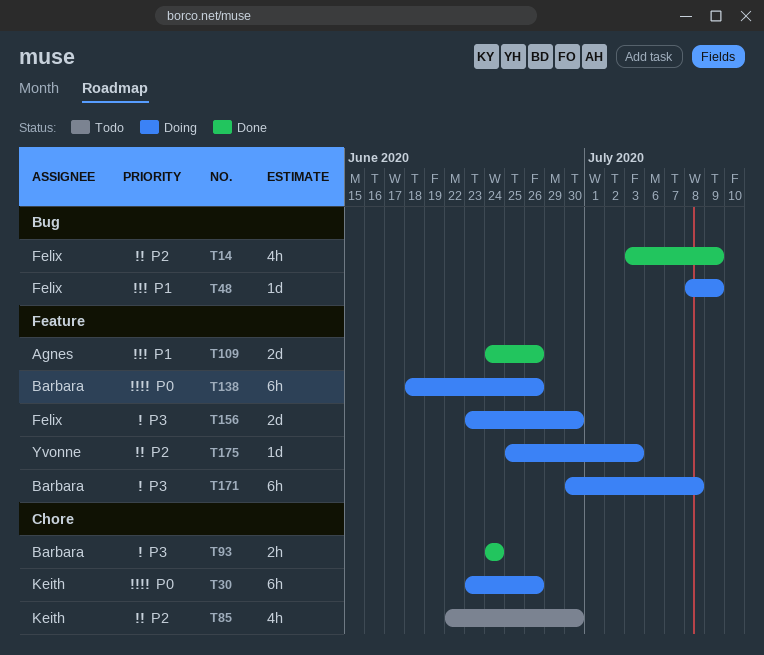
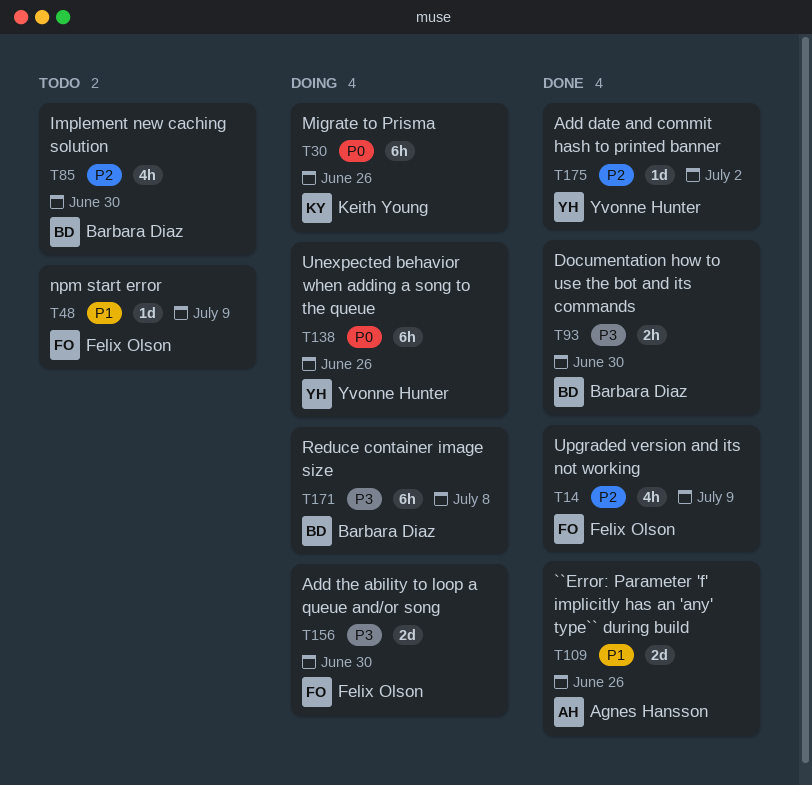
T48, status: Doing -> Todo
T85, owner: Keith Young -> Barbara Diaz
T93, due: Jun 24 -> Jun 30
T138, owner: Barbara Diaz -> Yvonne Hunter
T175, status: Doing -> Done
T175, due: Jul 3 -> Jul 2

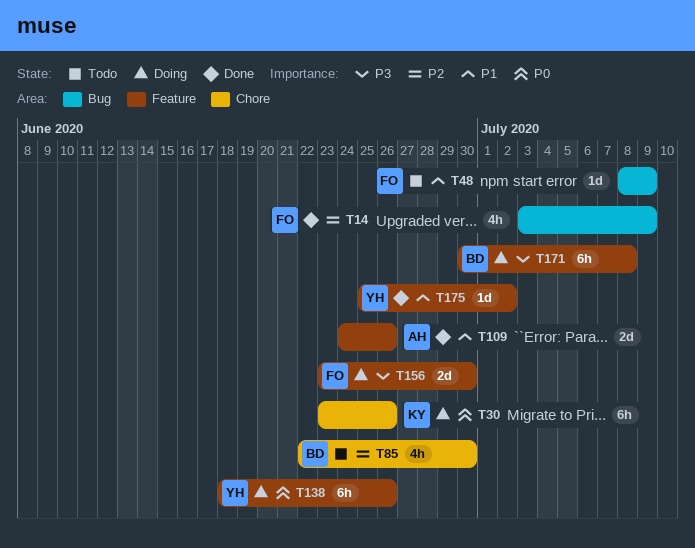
T93: present -> none
T175, priority: P2 -> P1

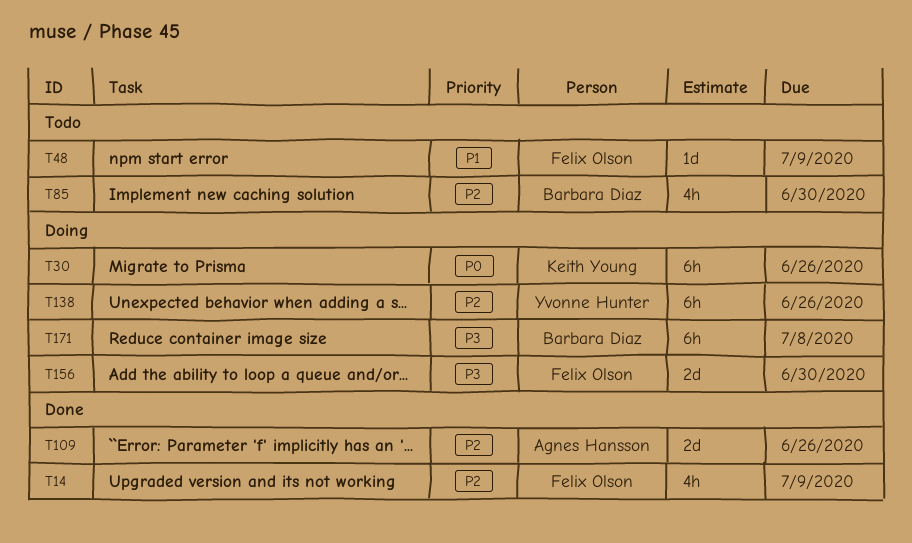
T109, priority: P1 -> P2
T138, priority: P0 -> P2
T175: present -> none

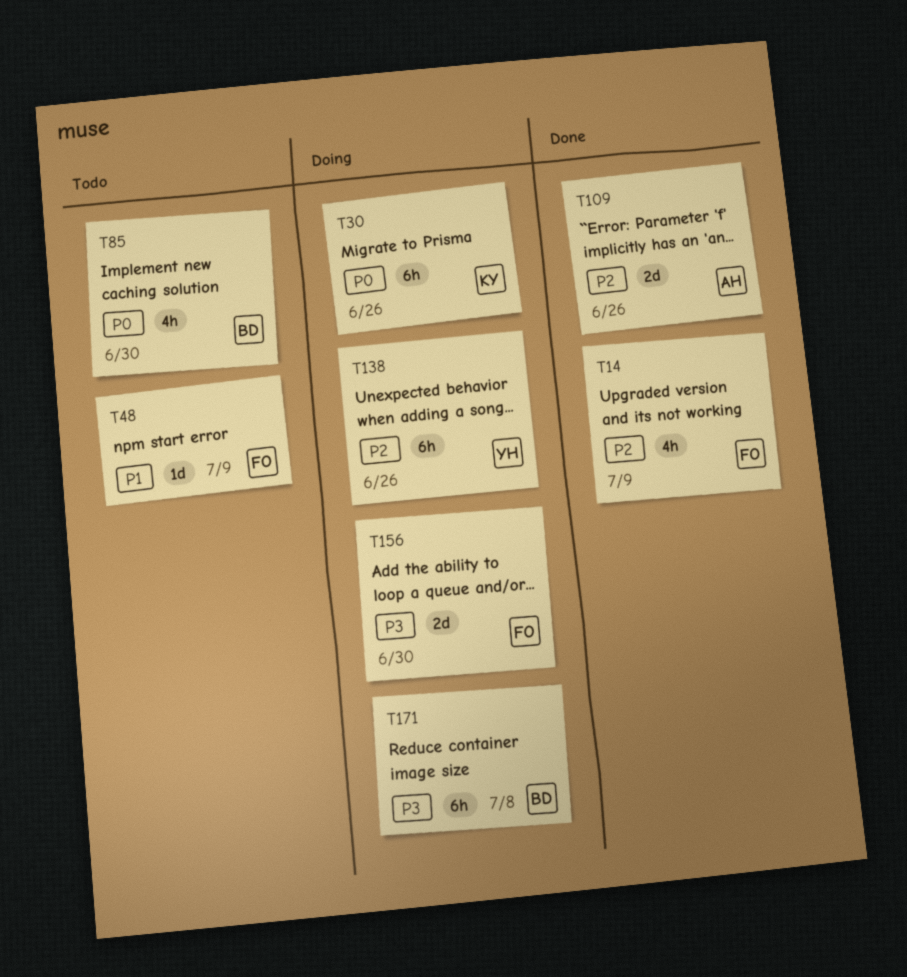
T85, priority: P2 -> P0

